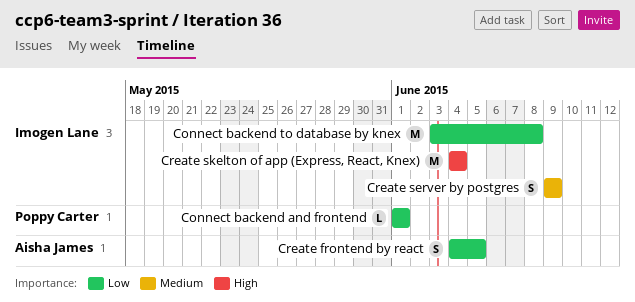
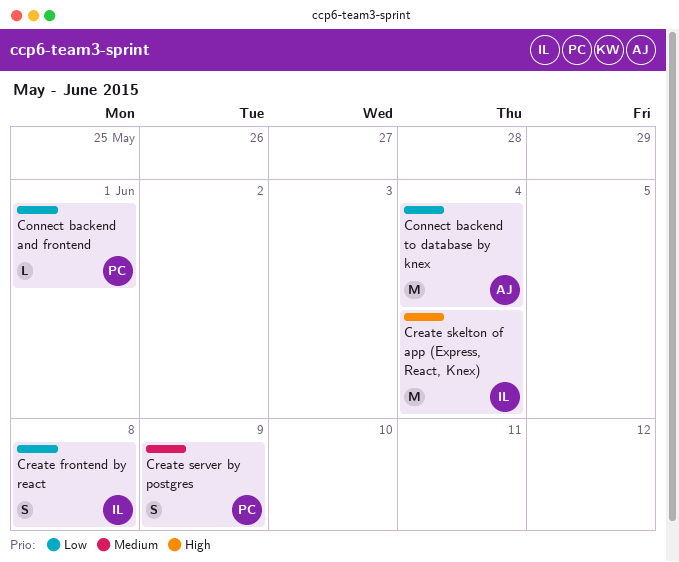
Connect backend to database by knex, owner: Imogen Lane -> Aisha James
Connect backend to database by knex, due: Jun 8 -> Jun 4
Create frontend by react, owner: Aisha James -> Imogen Lane
Create frontend by react, due: Jun 5 -> Jun 8
Create server by postgres, owner: Imogen Lane -> Poppy Carter

